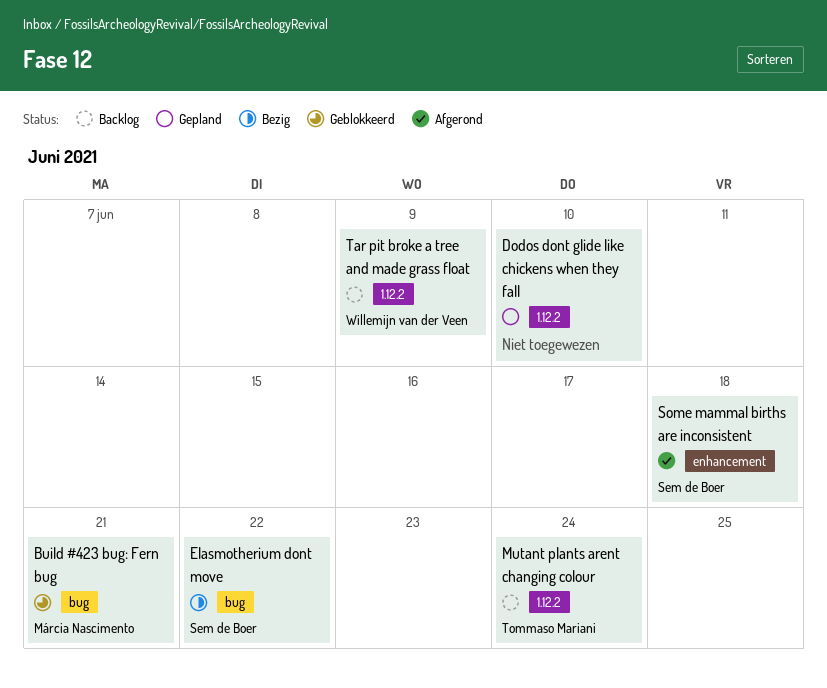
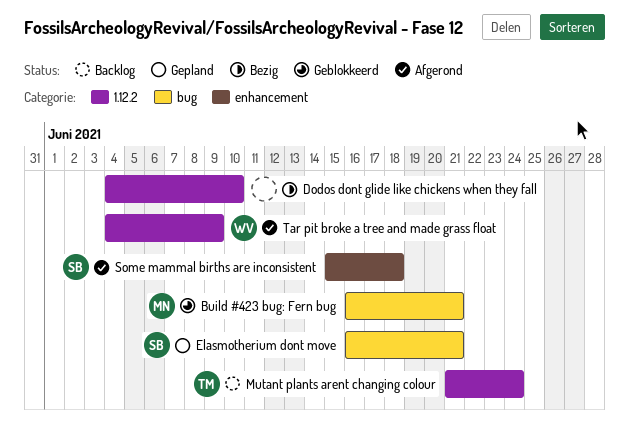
Dodos dont glide like chickens when they fall, status: Gepland -> Bezig
Elasmotherium dont move, status: Bezig -> Gepland
Elasmotherium dont move, due: Jun 22 -> Jun 21
Tar pit broke a tree and made grass float, status: Backlog -> Afgerond

